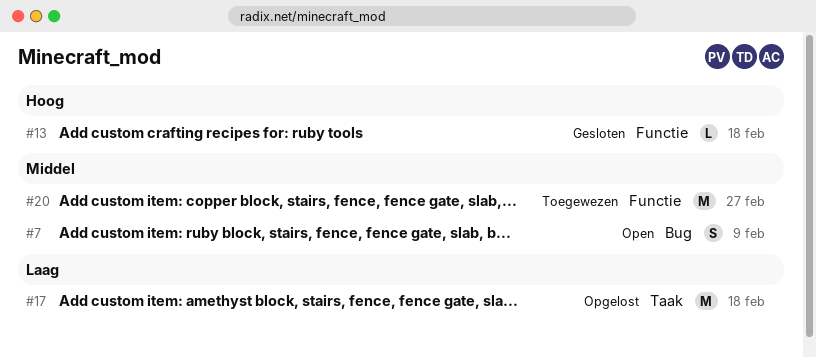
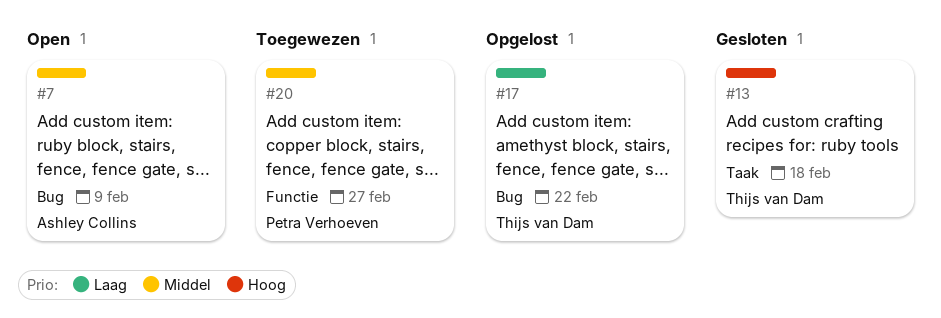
#13, label: Functie -> Taak
#17, label: Taak -> Bug
#17, due: Feb 18 -> Feb 22

